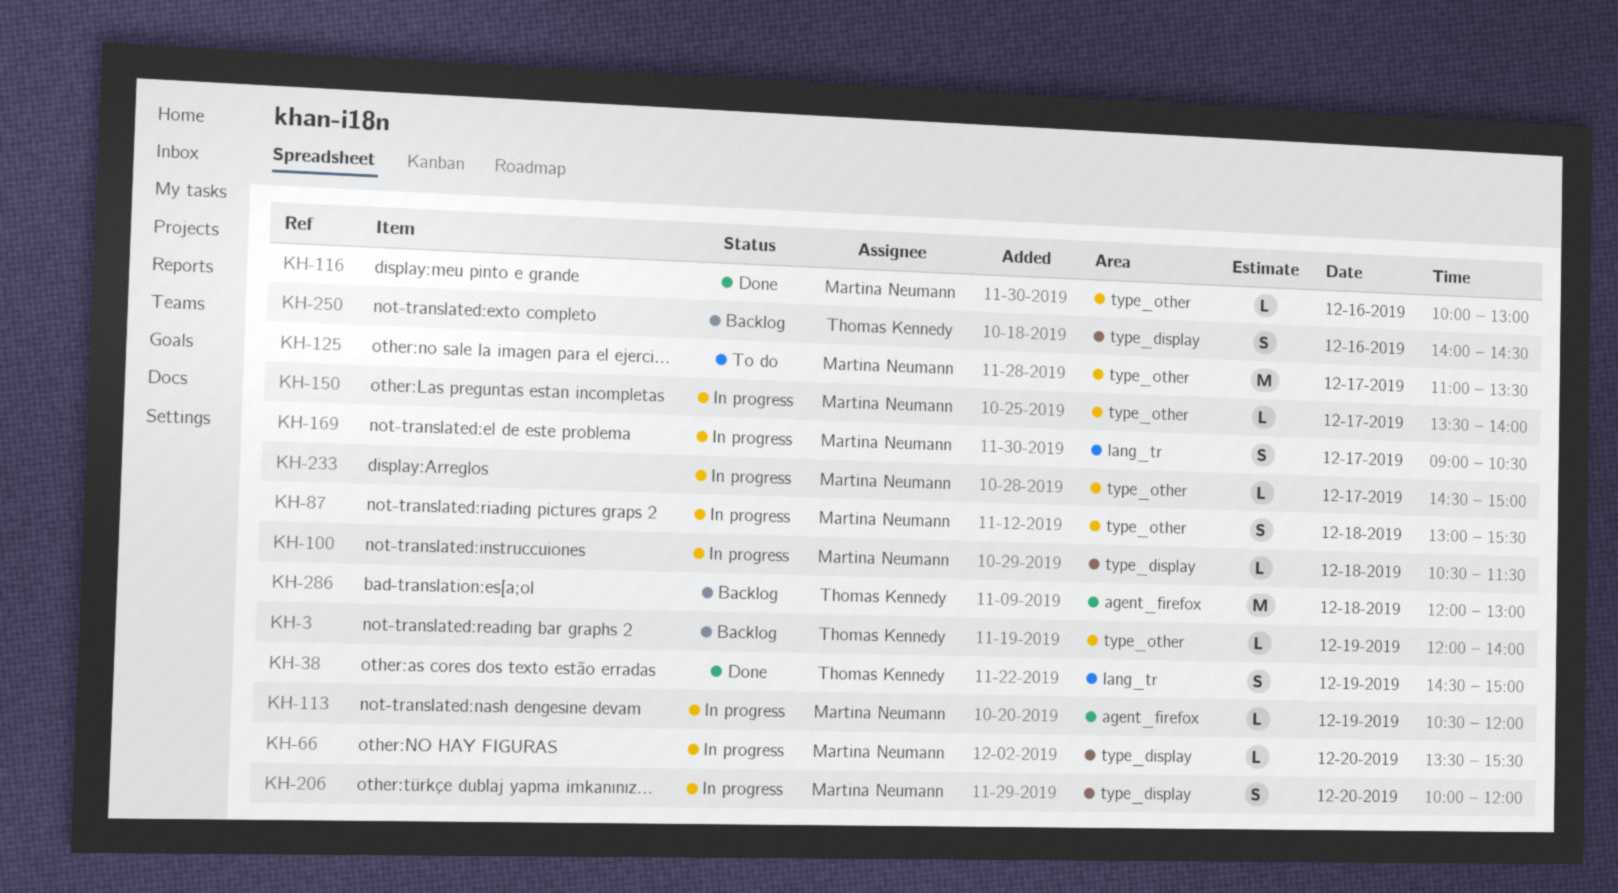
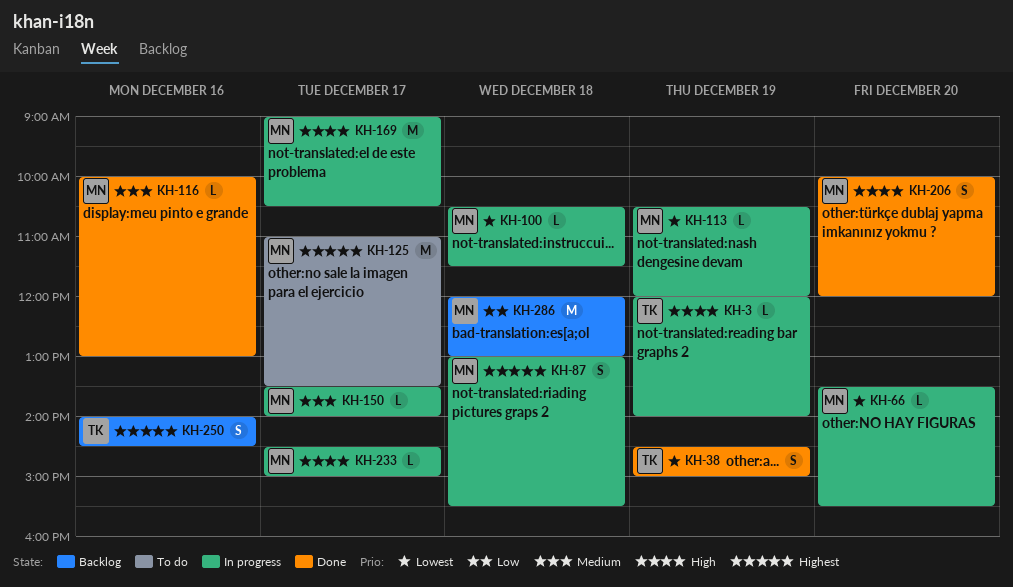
KH-3, status: Backlog -> In progress
KH-169, estimate: S -> M
KH-206, status: In progress -> Done
KH-286, owner: Thomas Kennedy -> Martina Neumann

